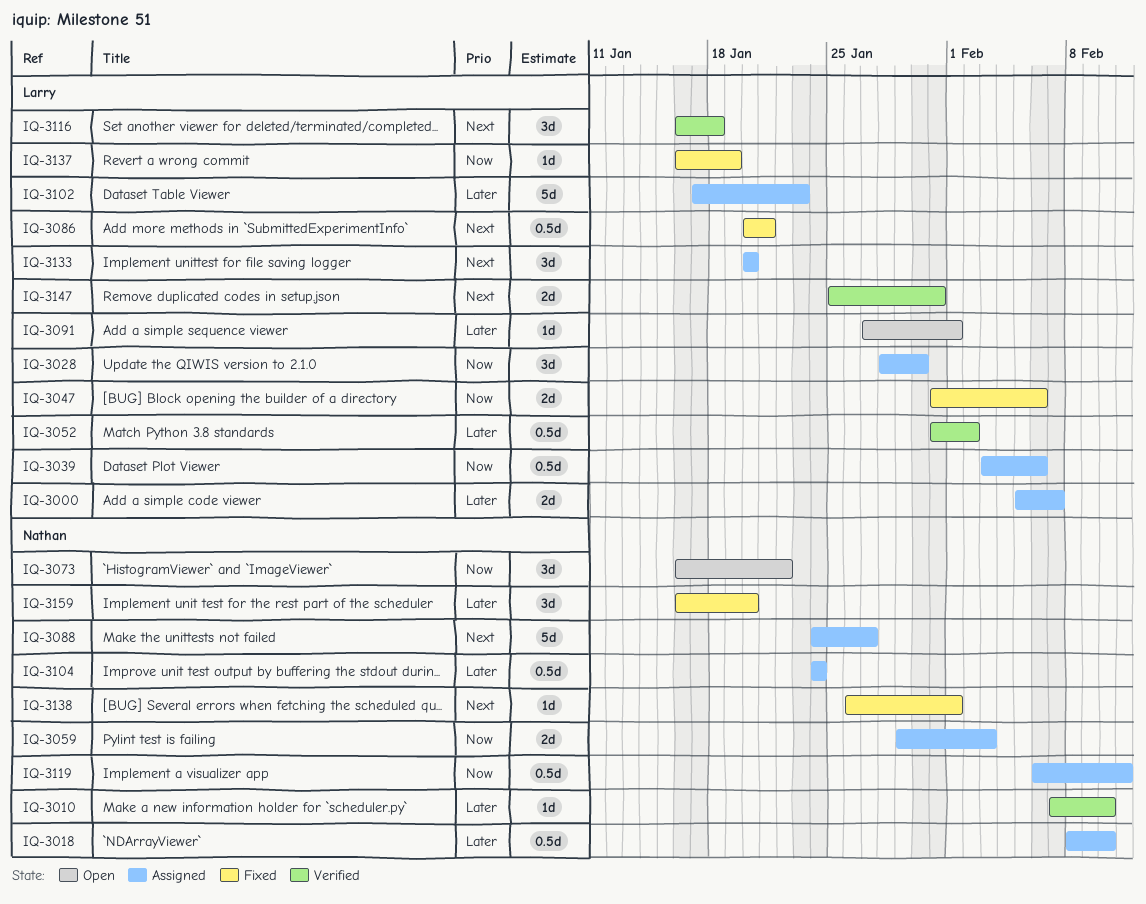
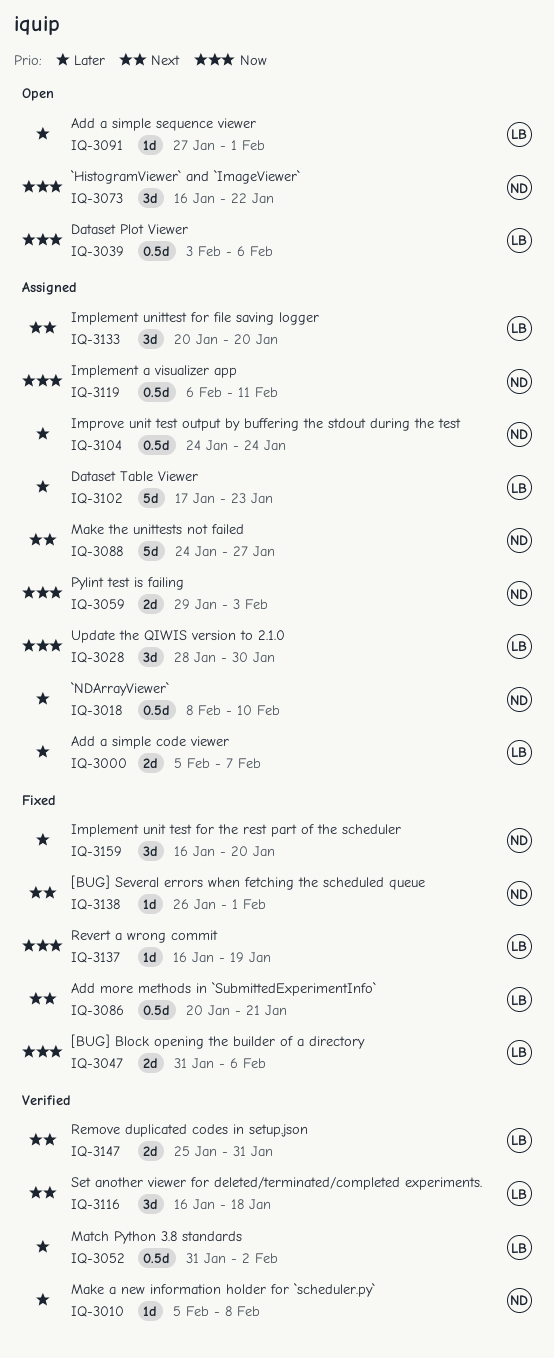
IQ-3010, start: Feb 7 -> Feb 5
IQ-3010, due: Feb 10 -> Feb 8
IQ-3039, status: Assigned -> Open

